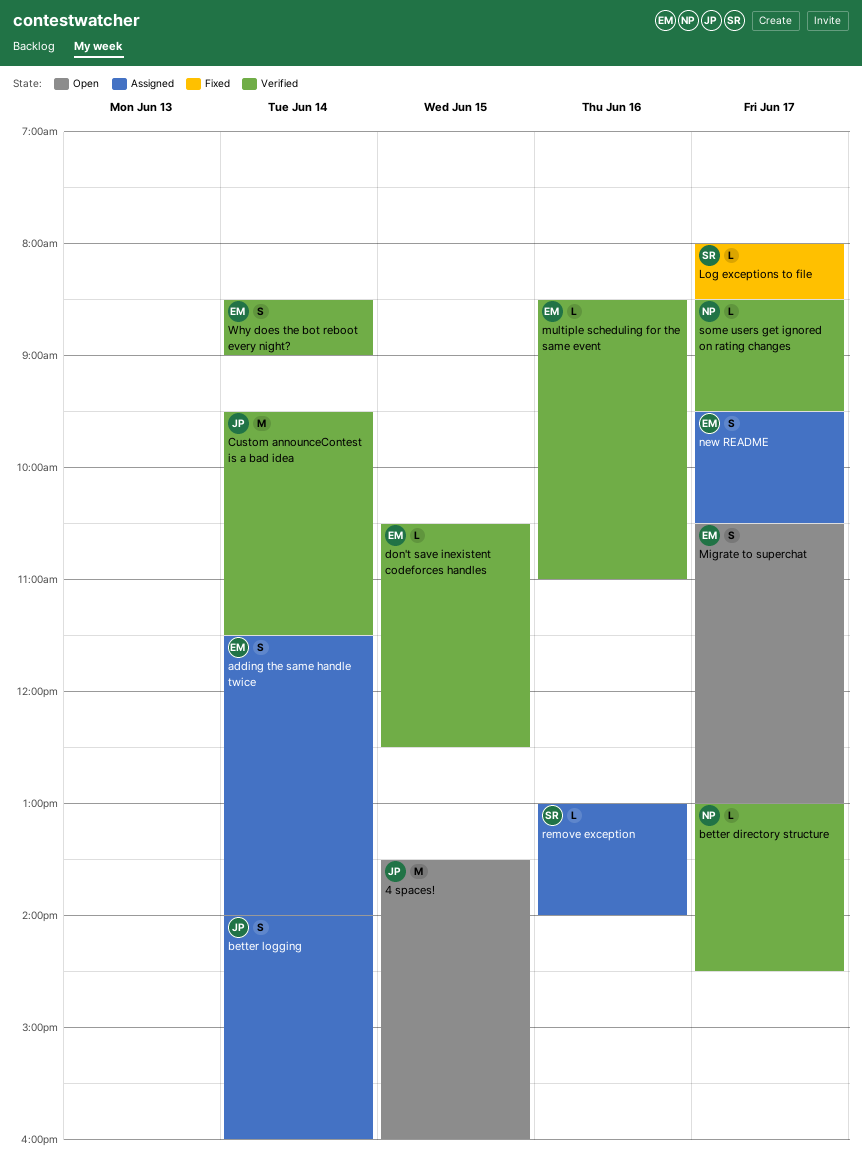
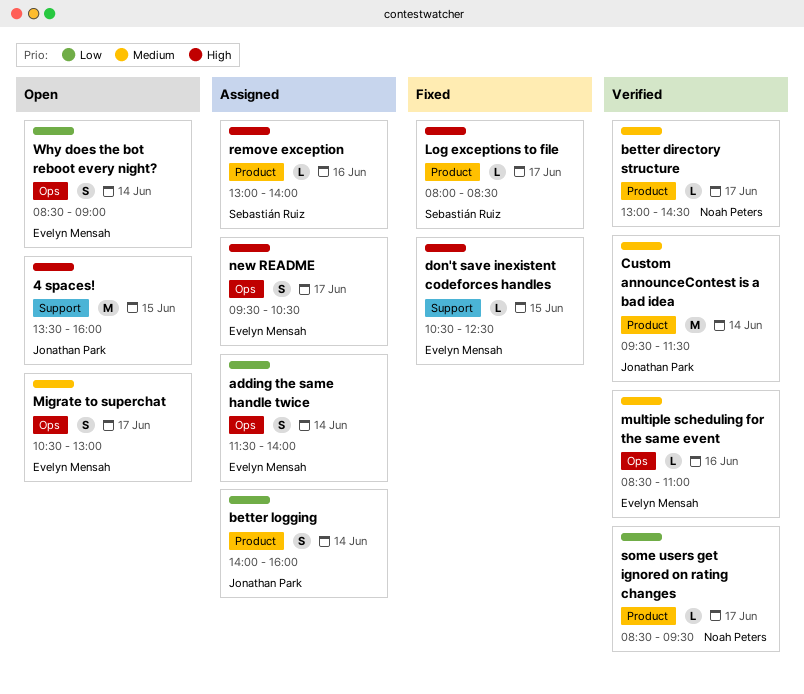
don't save inexistent codeforces handles, status: Verified -> Fixed
Why does the bot reboot every night?, status: Verified -> Open

